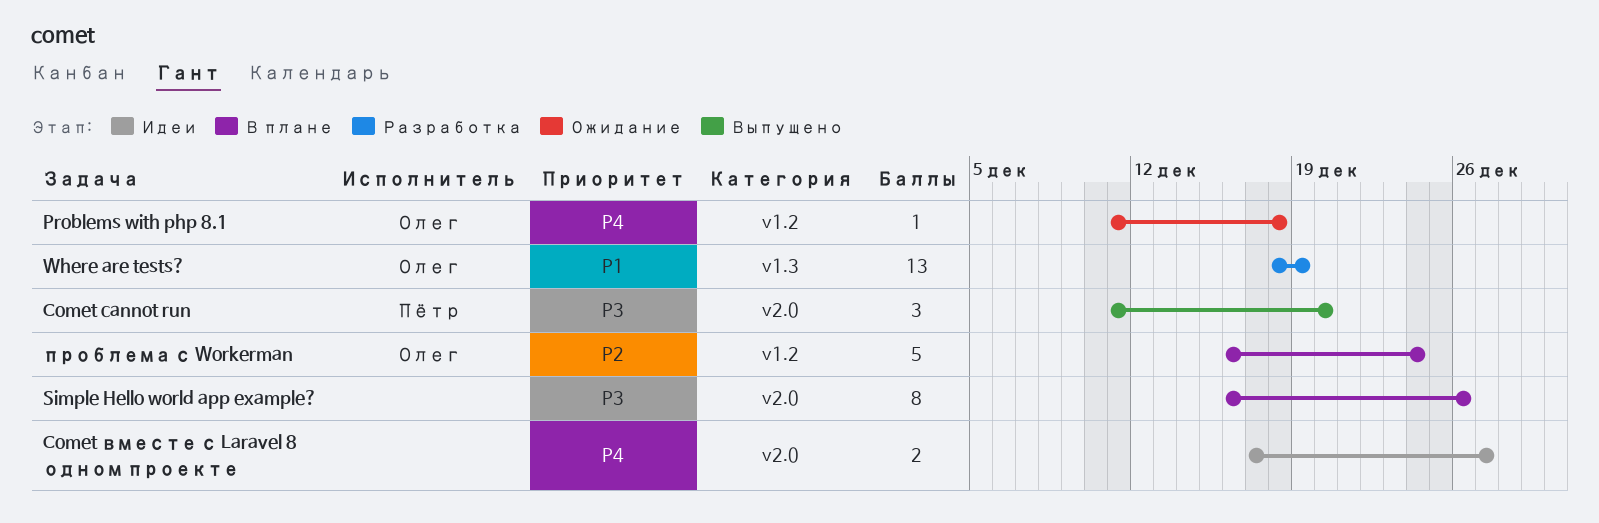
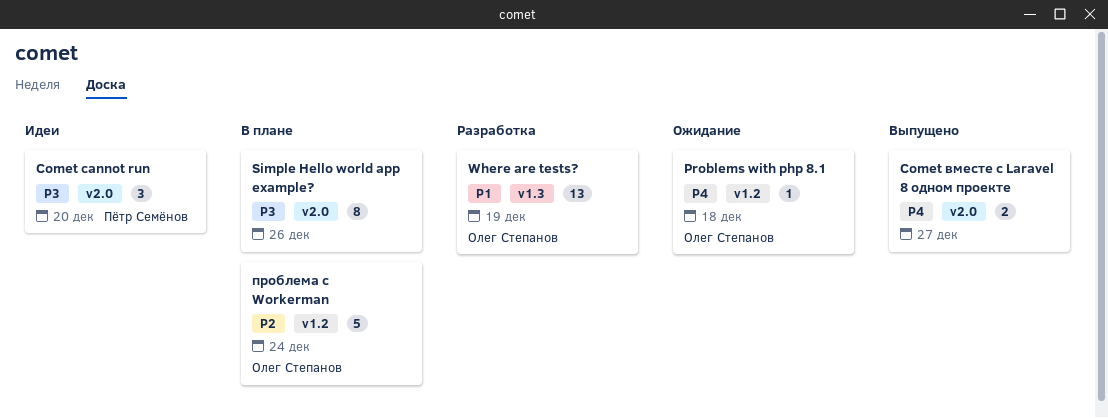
Comet cannot run, status: Выпущено -> Идеи
Comet вместе с Laravel 8 одном проекте, status: Идеи -> Выпущено

